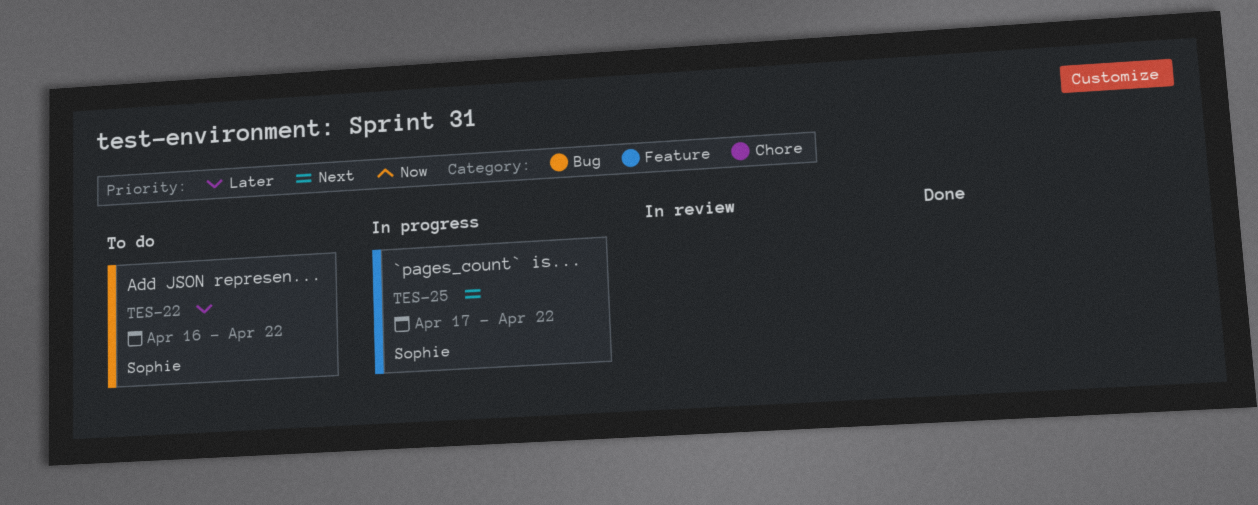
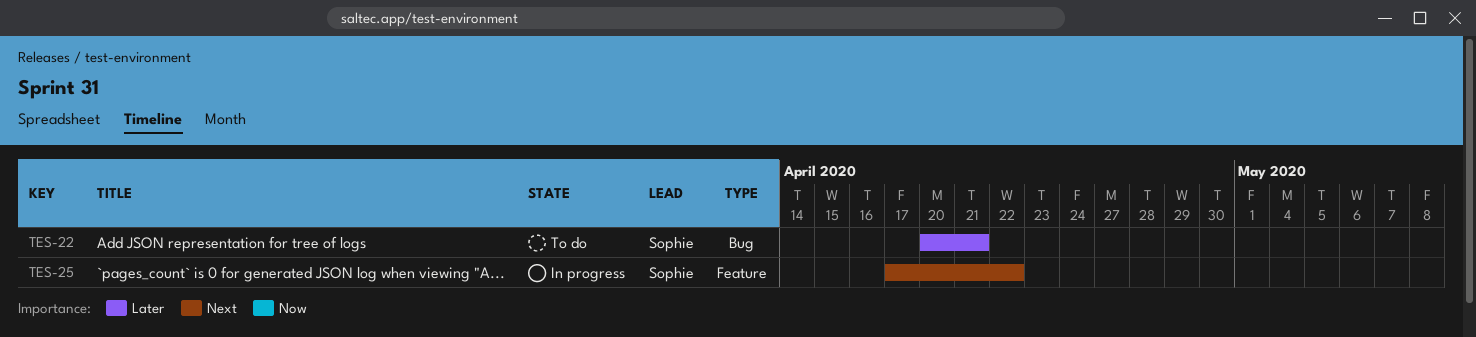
TES-22, start: Apr 16 -> Apr 20
TES-22, due: Apr 22 -> Apr 21

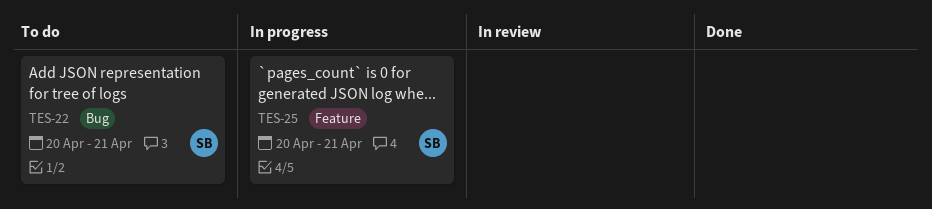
TES-25, start: Apr 17 -> Apr 20
TES-25, due: Apr 22 -> Apr 21

